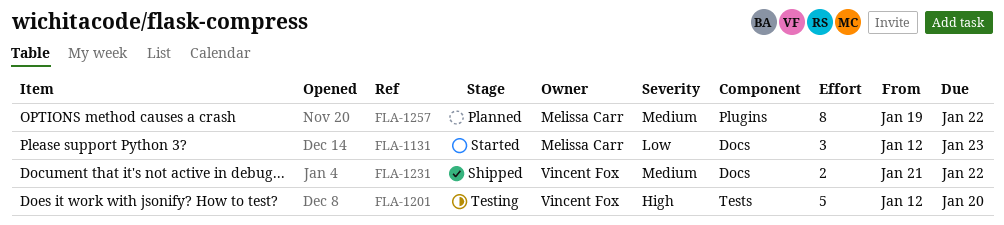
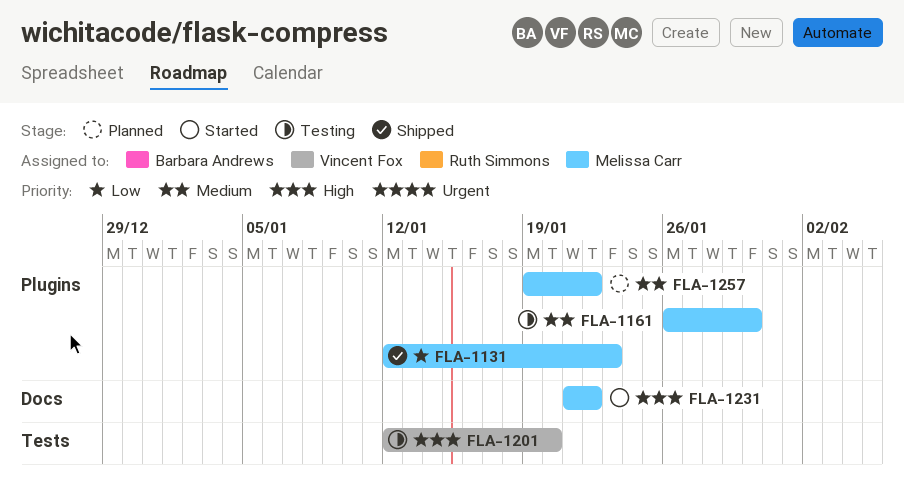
FLA-1131, status: Started -> Shipped
FLA-1131, label: Docs -> Plugins
FLA-1161: none -> present
FLA-1231, status: Shipped -> Started
FLA-1231, owner: Vincent Fox -> Melissa Carr
FLA-1231, priority: Medium -> High

